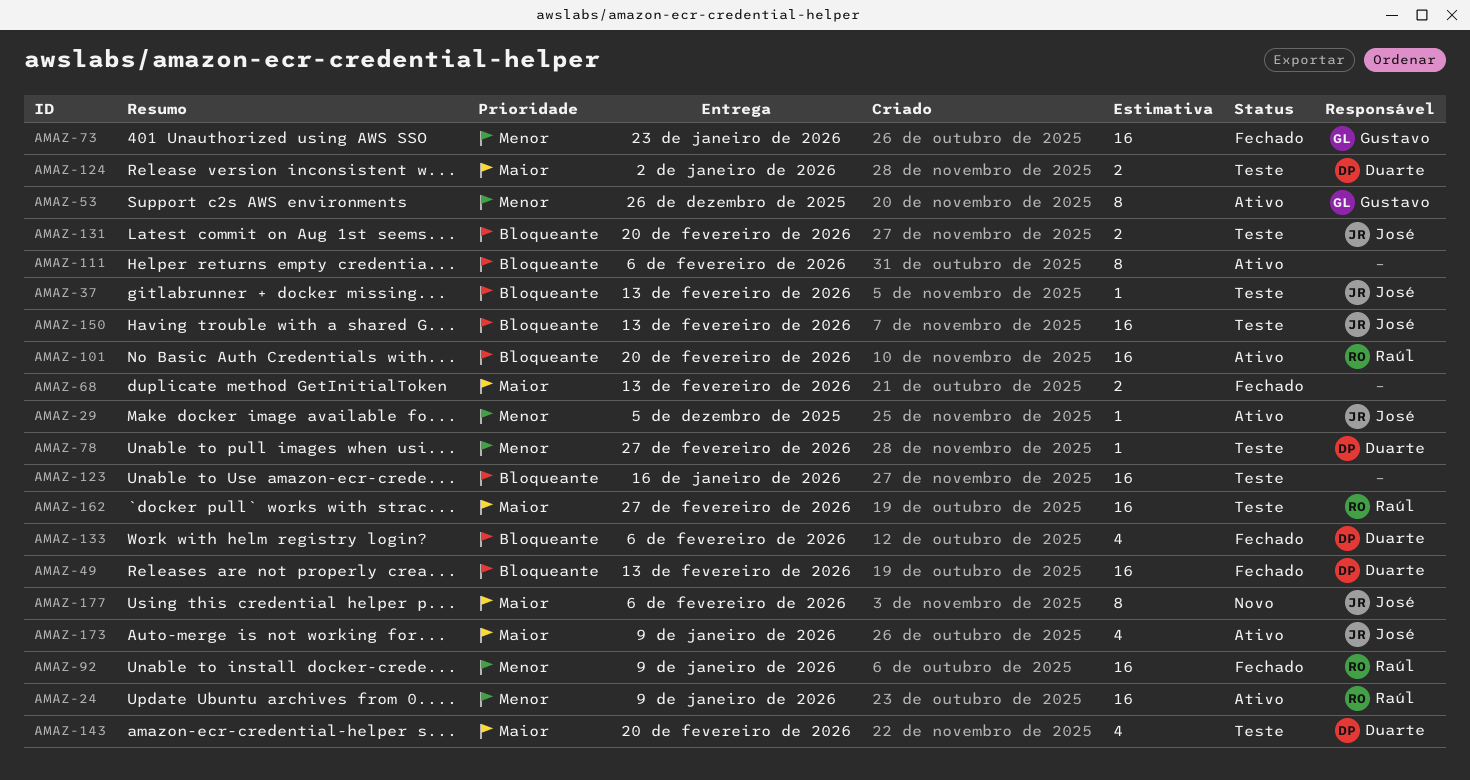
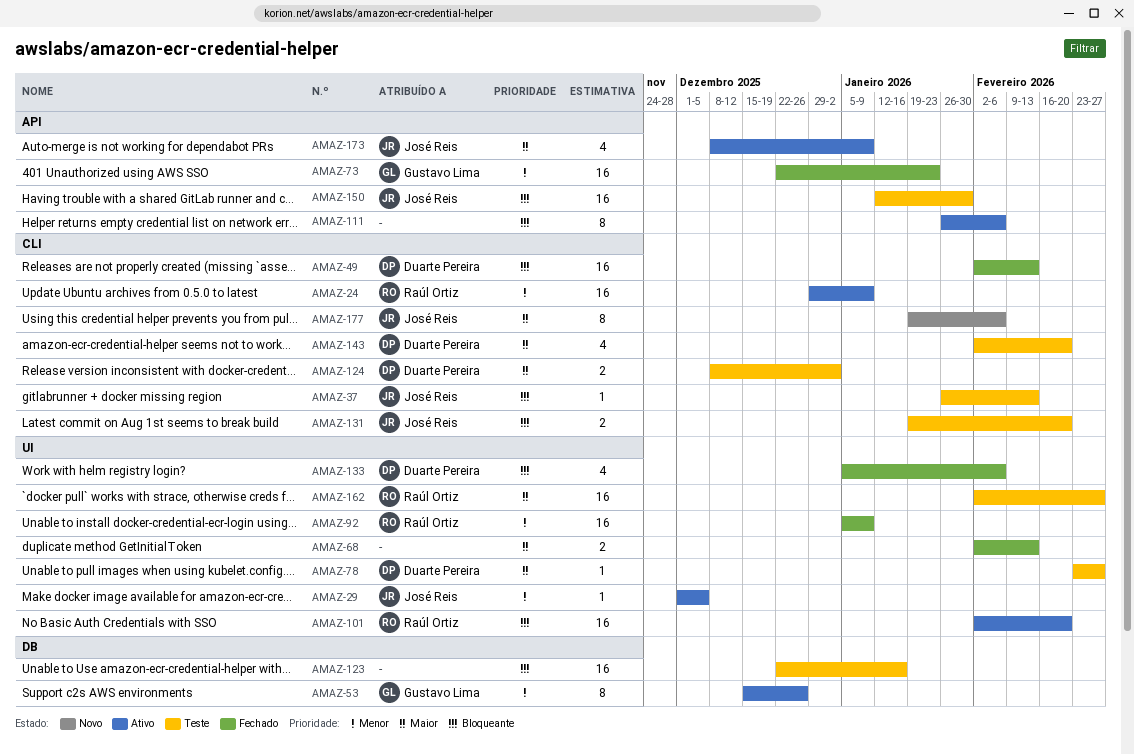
AMAZ-78, priority: Menor -> Maior
AMAZ-150, due: Feb 13 -> Jan 30

